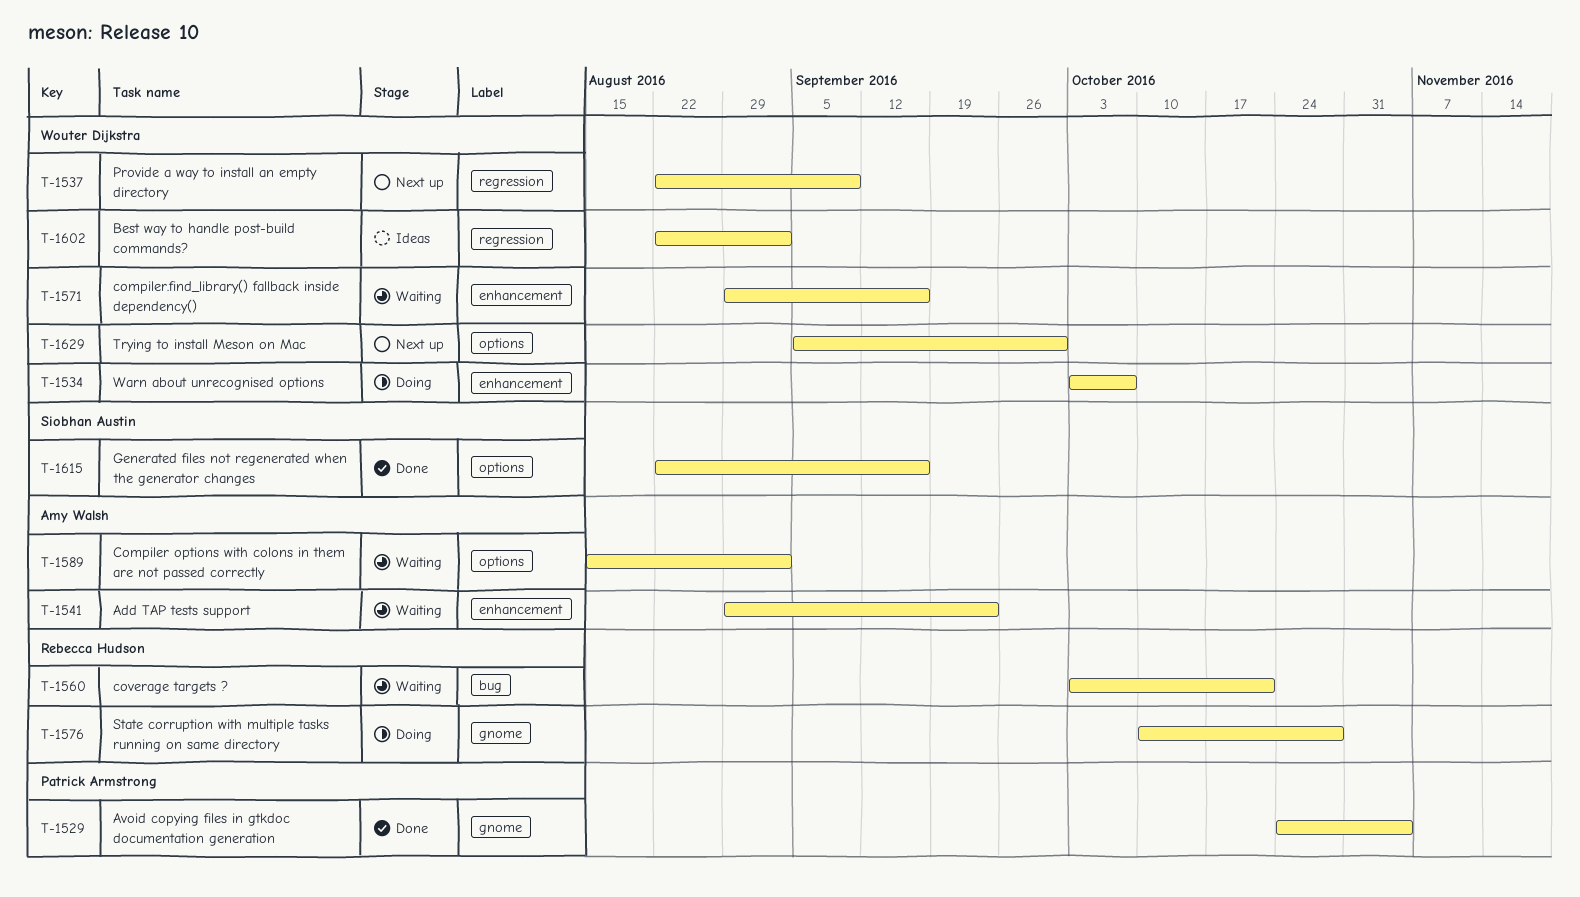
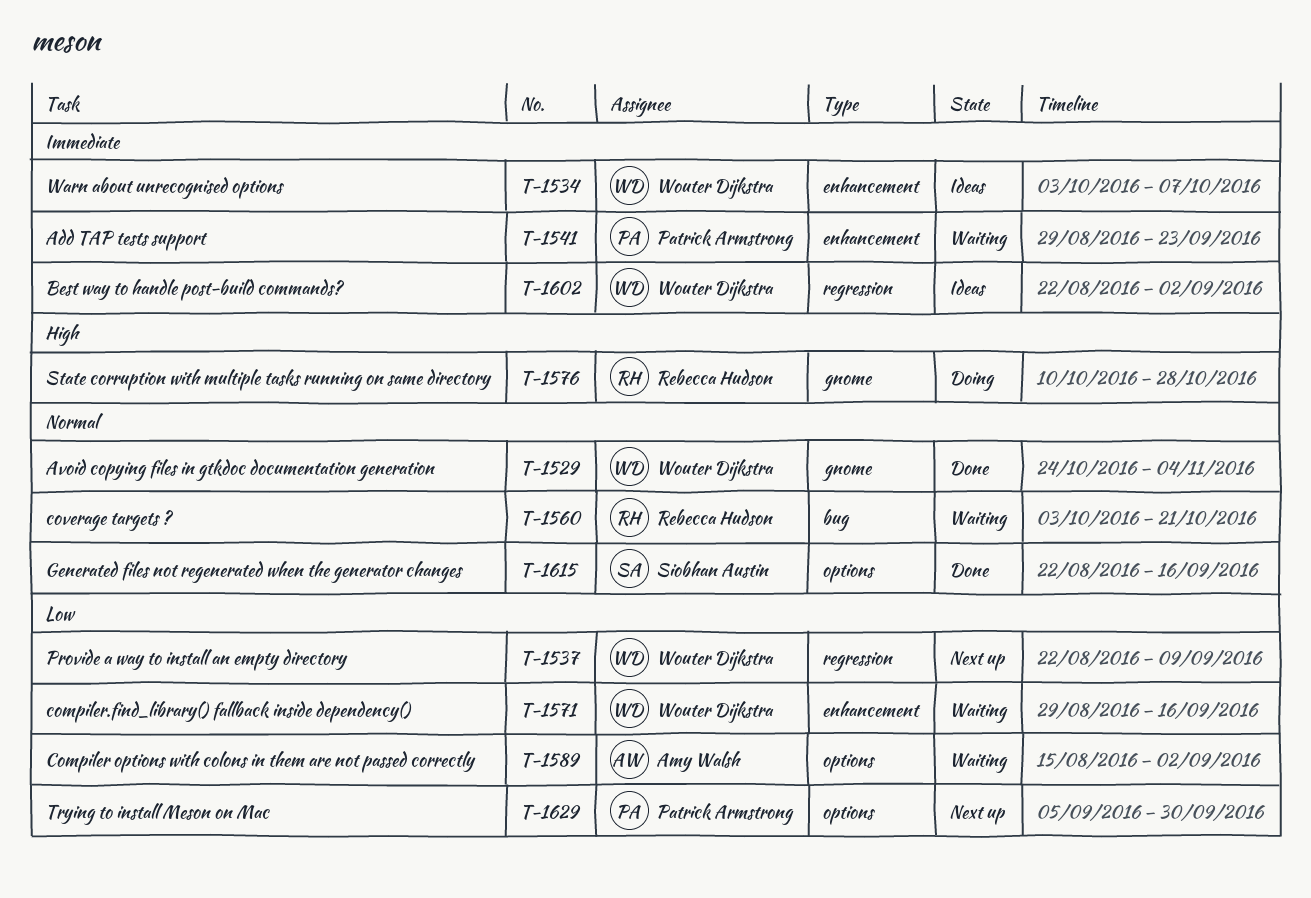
T-1529, owner: Patrick Armstrong -> Wouter Dijkstra
T-1534, status: Doing -> Ideas
T-1541, owner: Amy Walsh -> Patrick Armstrong
T-1629, owner: Wouter Dijkstra -> Patrick Armstrong

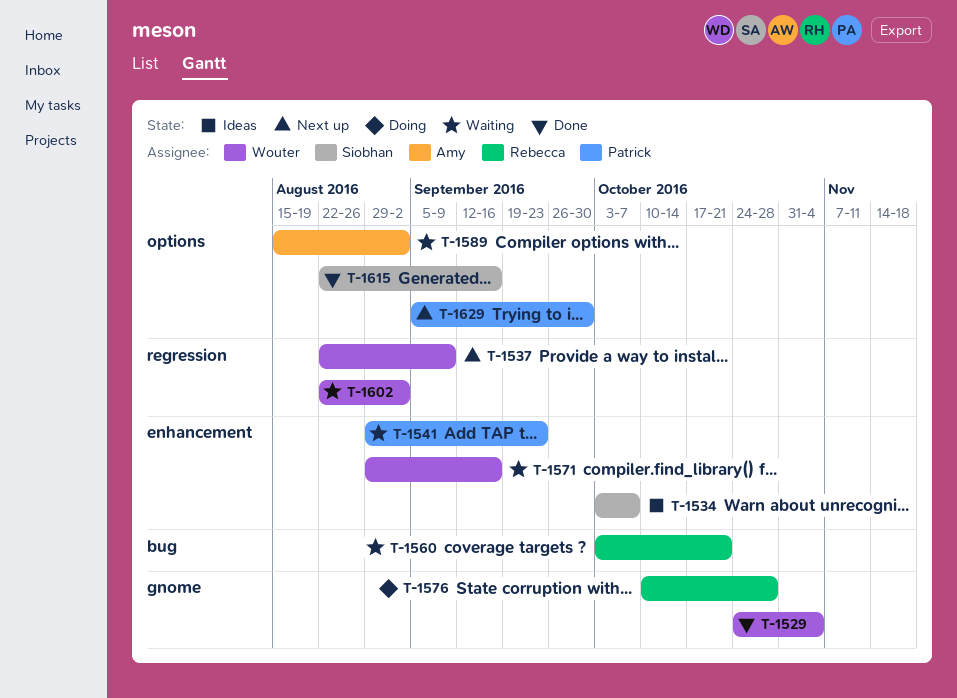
T-1534, owner: Wouter Dijkstra -> Siobhan Austin
T-1602, status: Ideas -> Waiting

